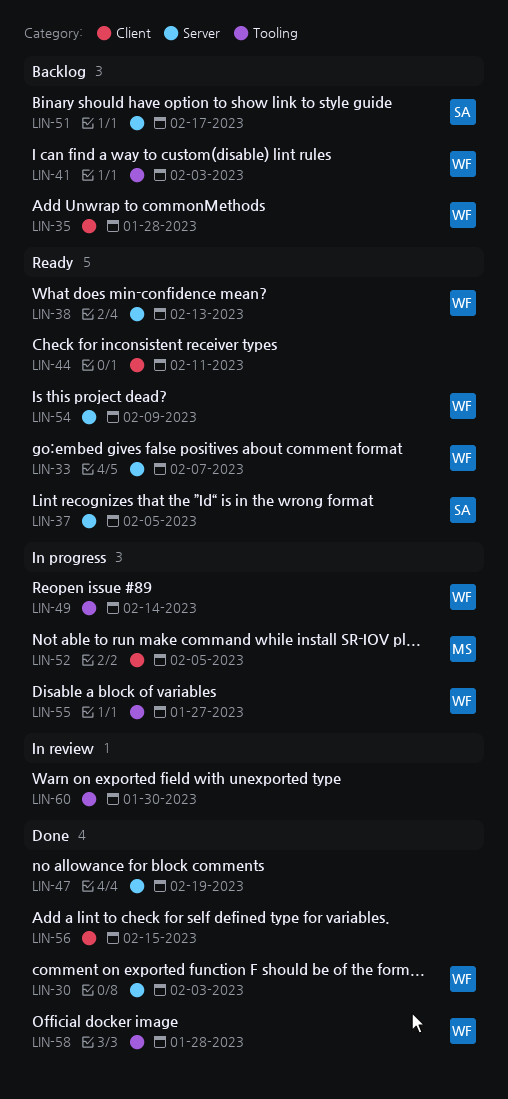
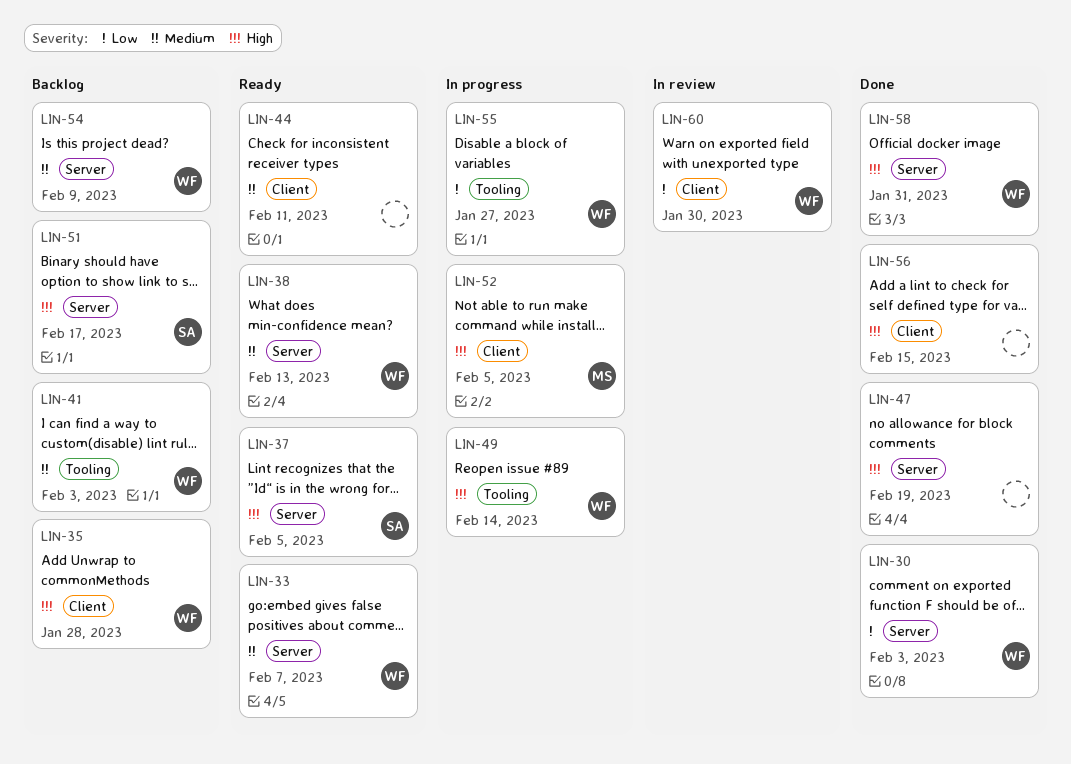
LIN-54, status: Ready -> Backlog
LIN-58, label: Tooling -> Server
LIN-58, due: Jan 28 -> Jan 31
LIN-60, owner: none -> WF
LIN-60, label: Tooling -> Client

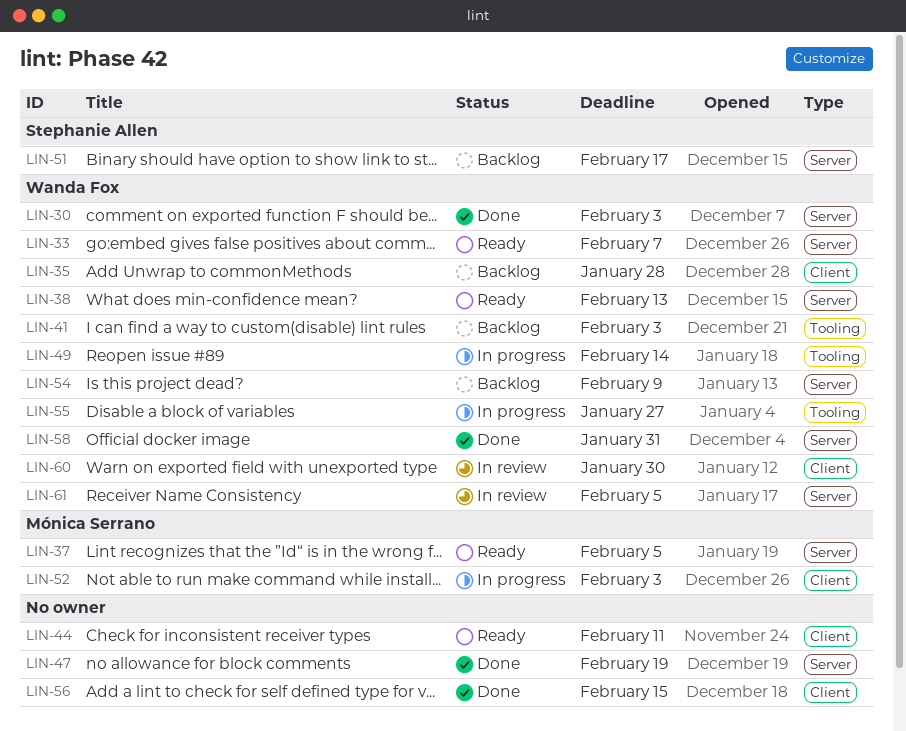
LIN-37, owner: Stephanie Allen -> Mónica Serrano
LIN-52, due: Feb 5 -> Feb 3
LIN-61: none -> present

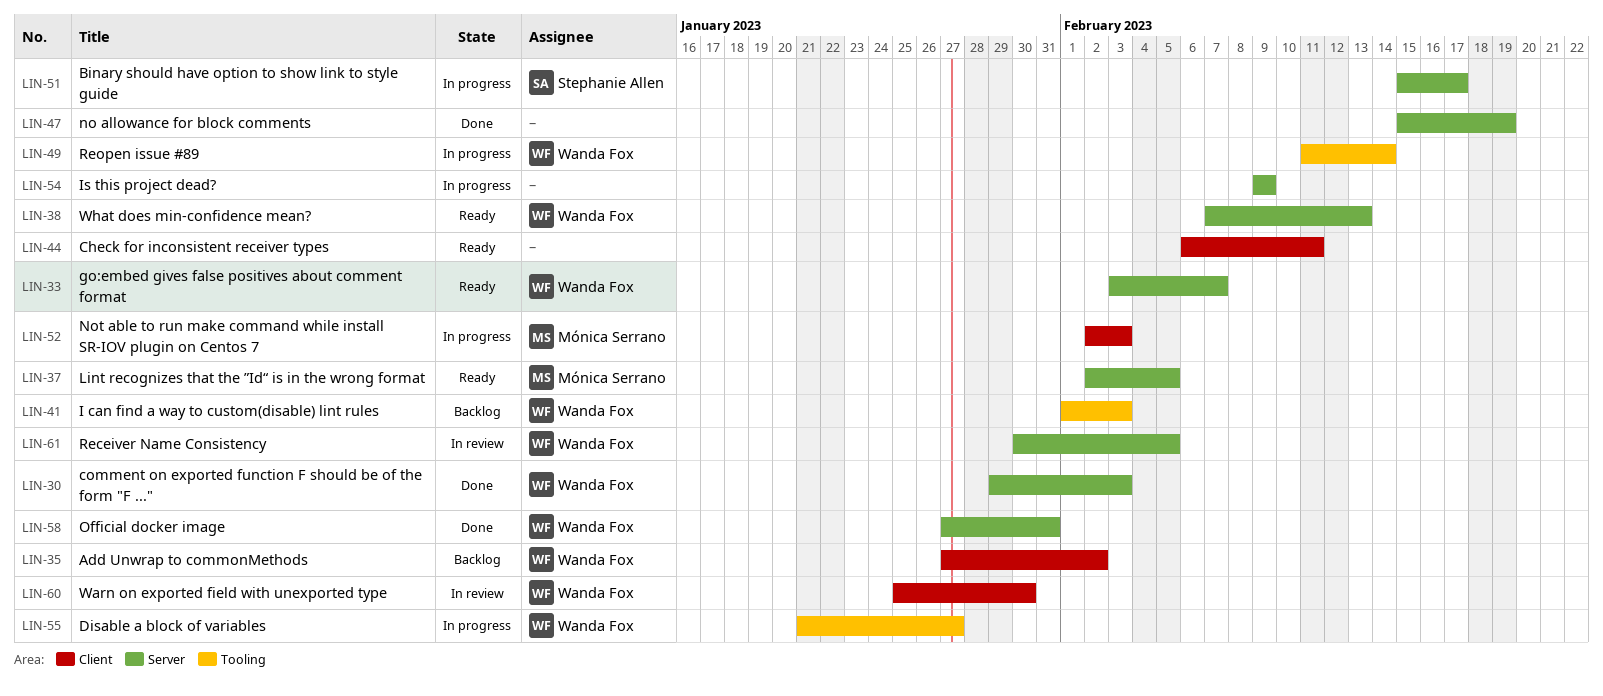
LIN-35, due: Jan 28 -> Feb 2
LIN-51, status: Backlog -> In progress
LIN-54, status: Backlog -> In progress
LIN-54, owner: Wanda Fox -> none
LIN-56: present -> none

